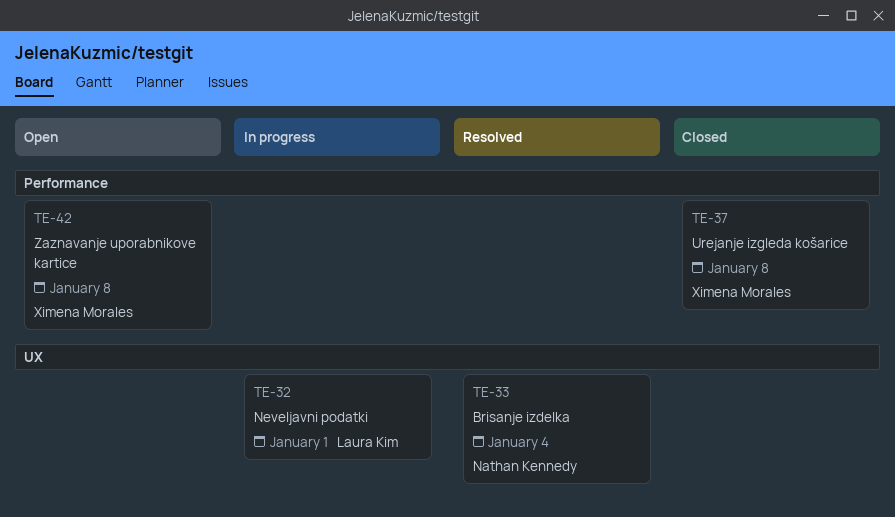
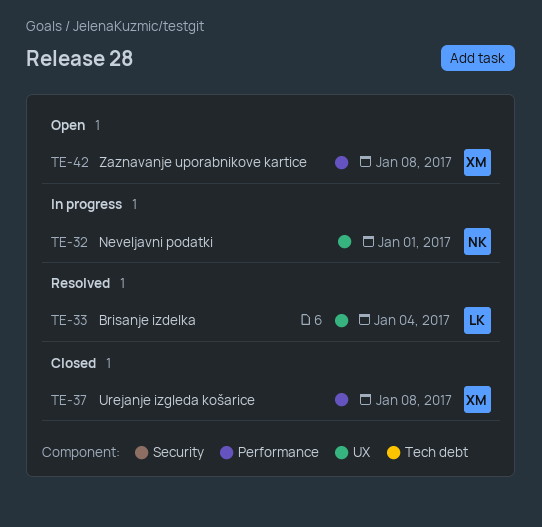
TE-32, owner: Laura Kim -> Nathan Kennedy
TE-33, owner: Nathan Kennedy -> Laura Kim

